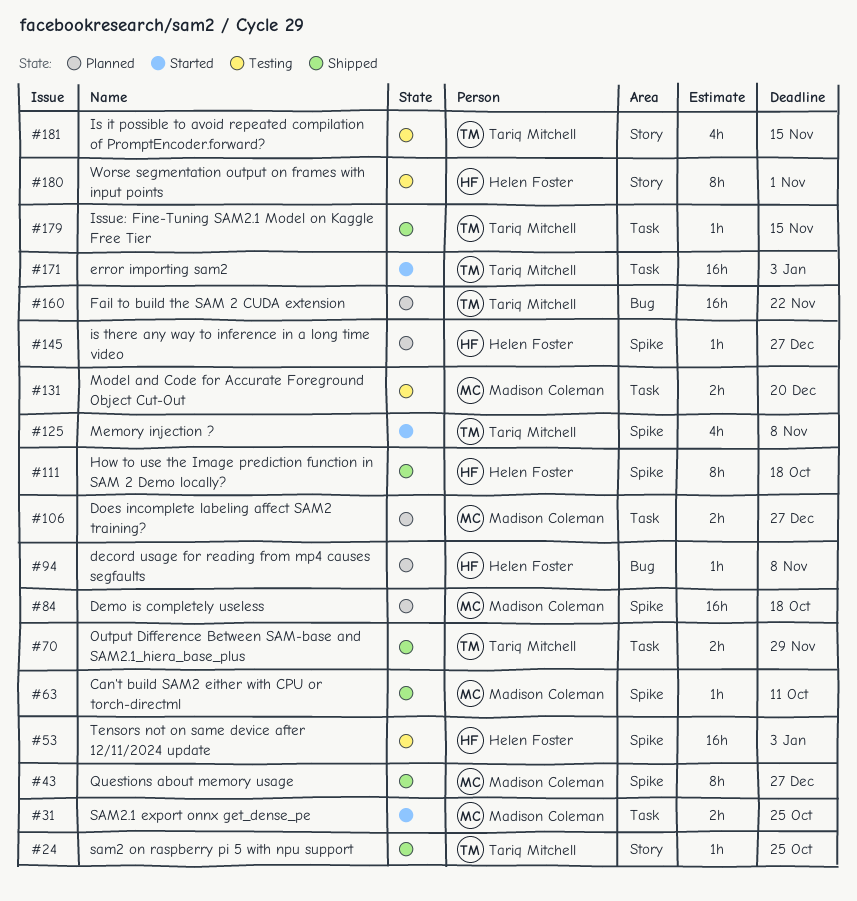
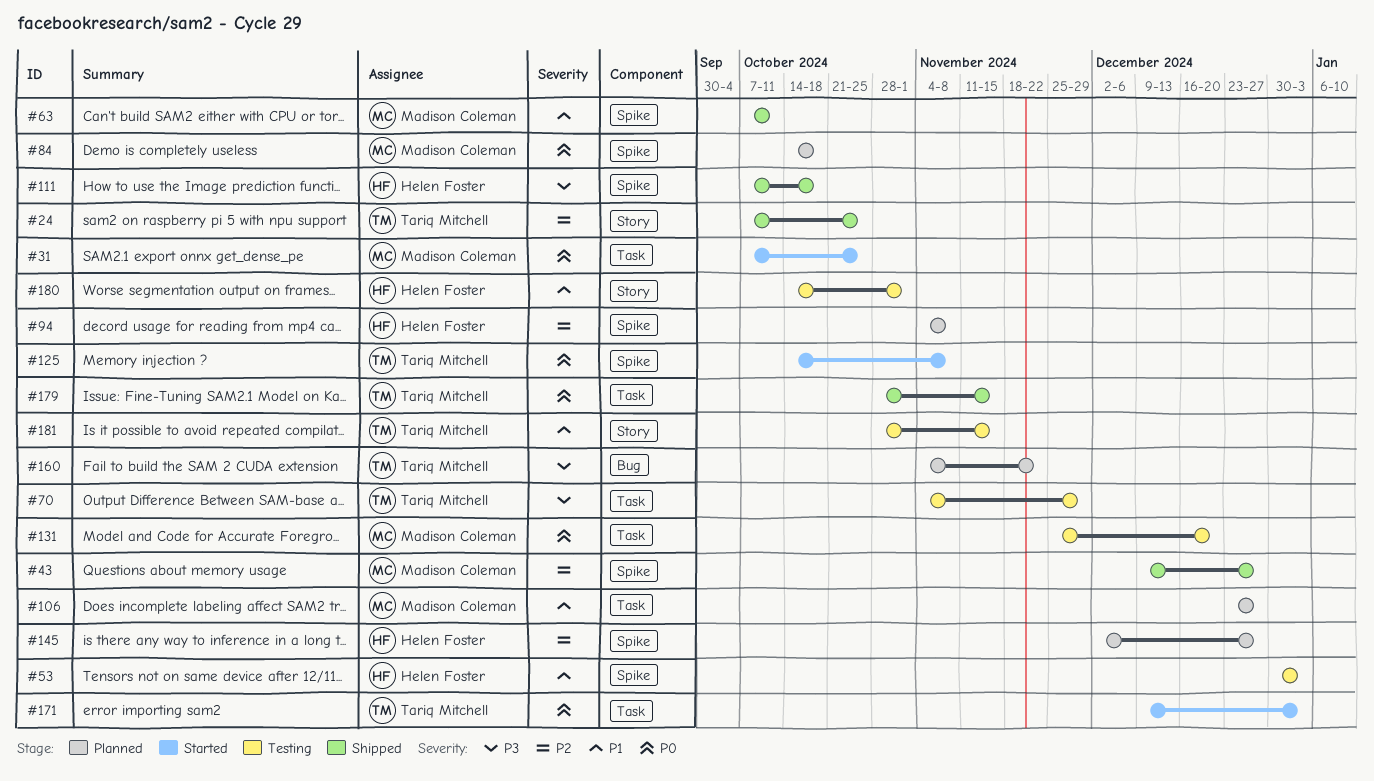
#70, status: Shipped -> Testing
#94, label: Bug -> Spike

